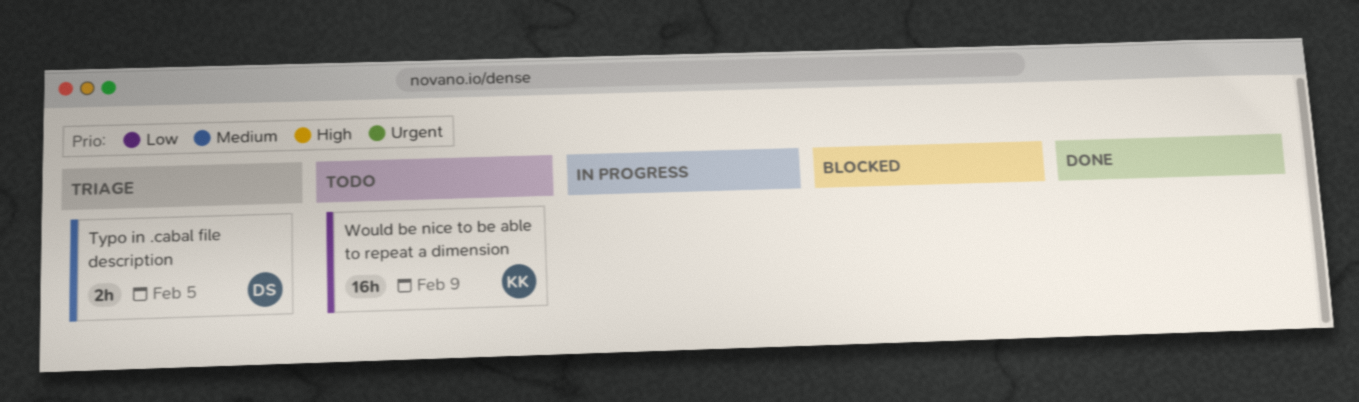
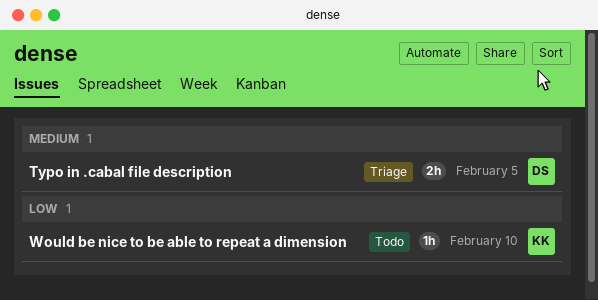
Would be nice to be able to repeat a dimension, estimate: 16h -> 1h
Would be nice to be able to repeat a dimension, due: Feb 9 -> Feb 10

